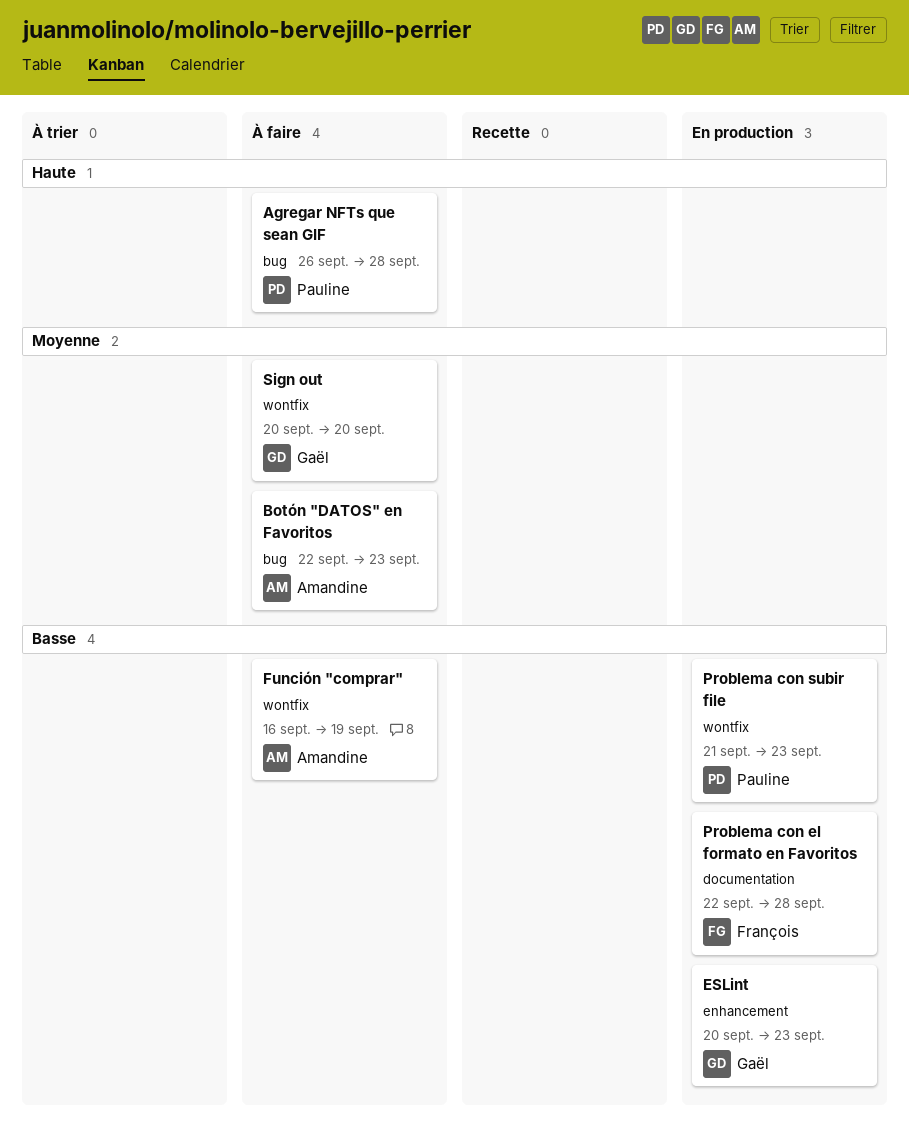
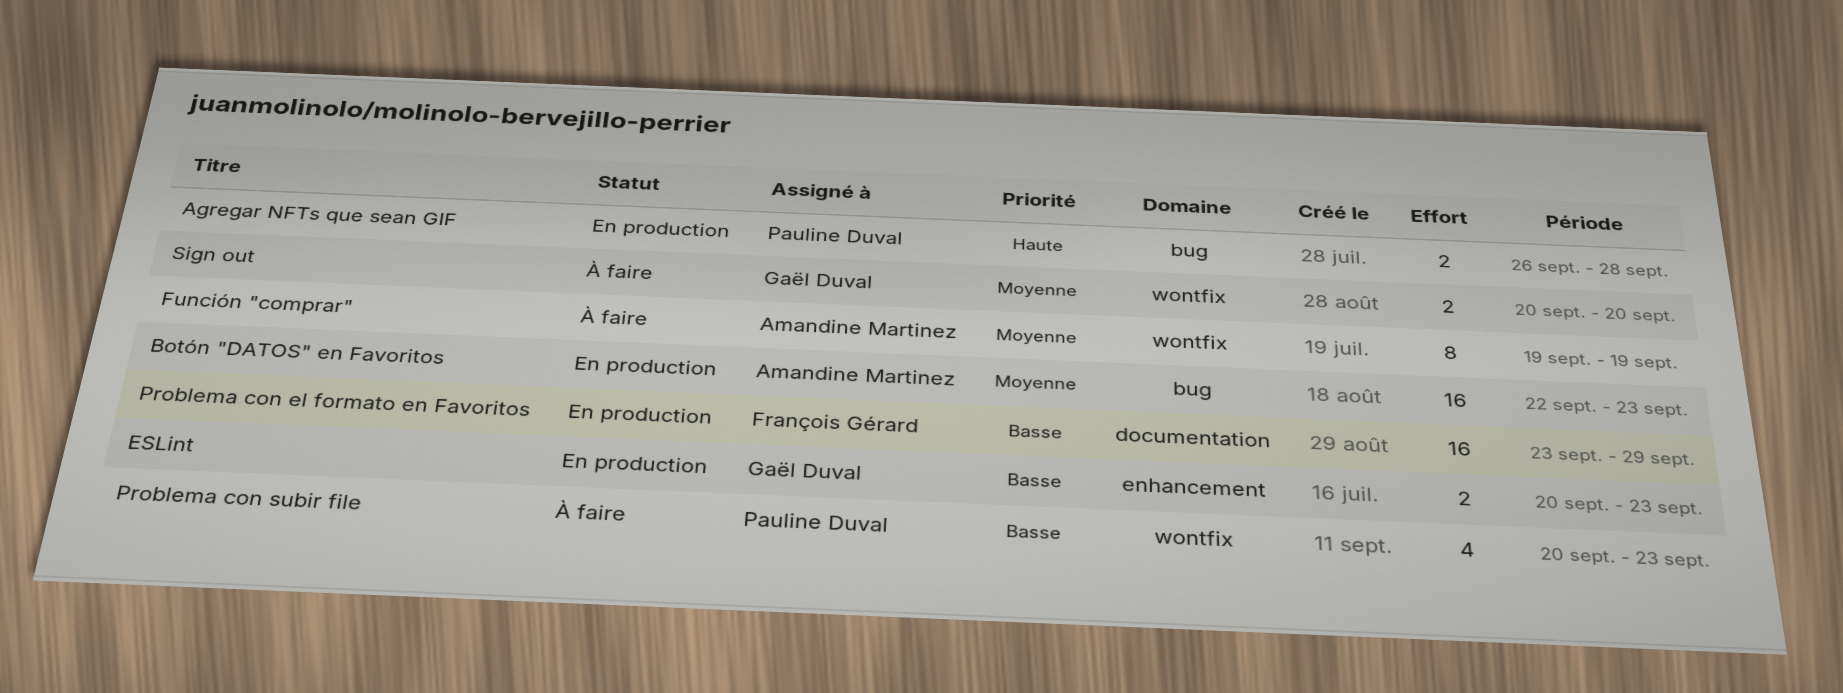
Agregar NFTs que sean GIF, status: À faire -> En production
Botón "DATOS" en Favoritos, status: À faire -> En production
Función "comprar", priority: Basse -> Moyenne
Función "comprar", start: Sep 16 -> Sep 19
Problema con el formato en Favoritos, start: Sep 22 -> Sep 23
Problema con el formato en Favoritos, due: Sep 28 -> Sep 29
Problema con subir file, status: En production -> À faire
Problema con subir file, start: Sep 21 -> Sep 20

